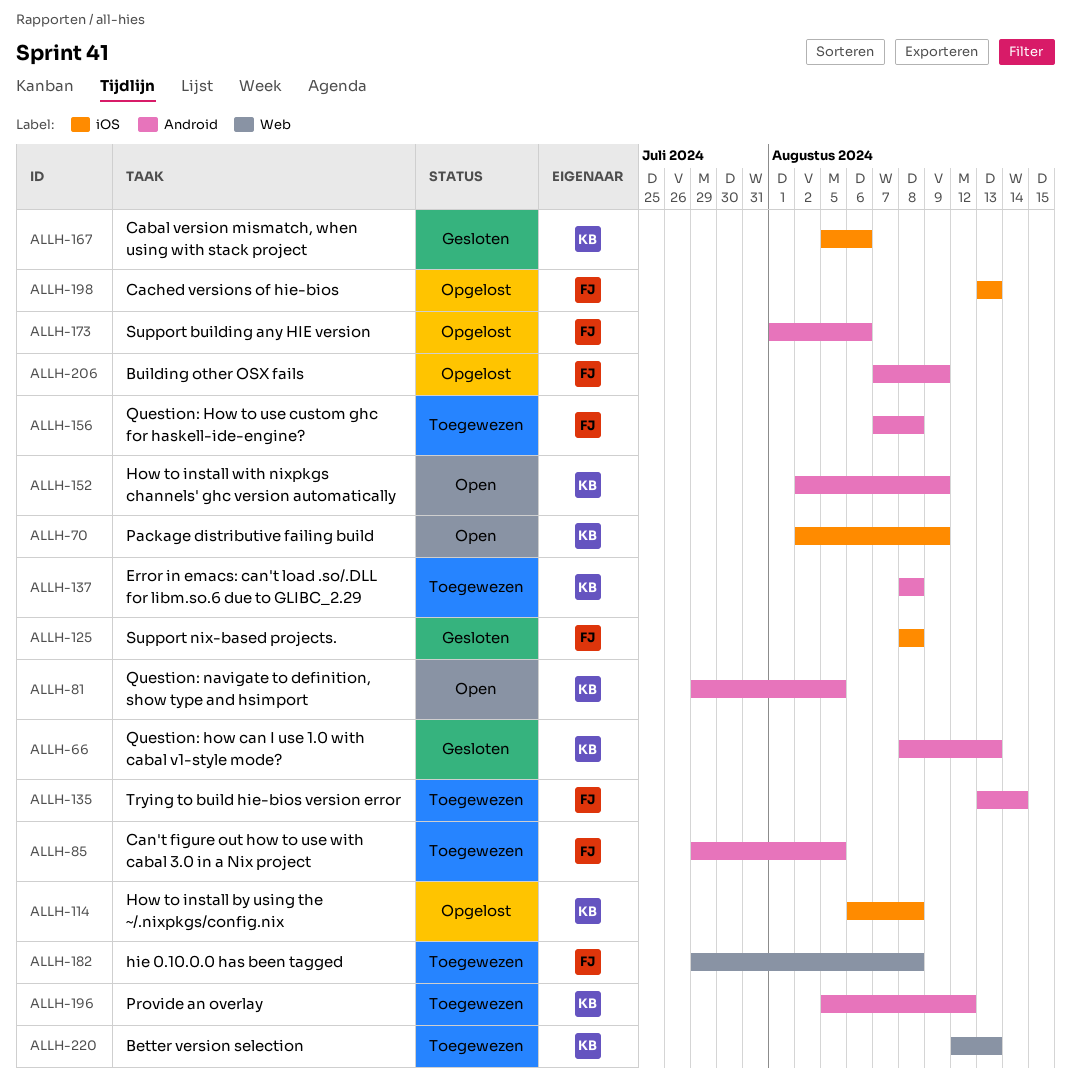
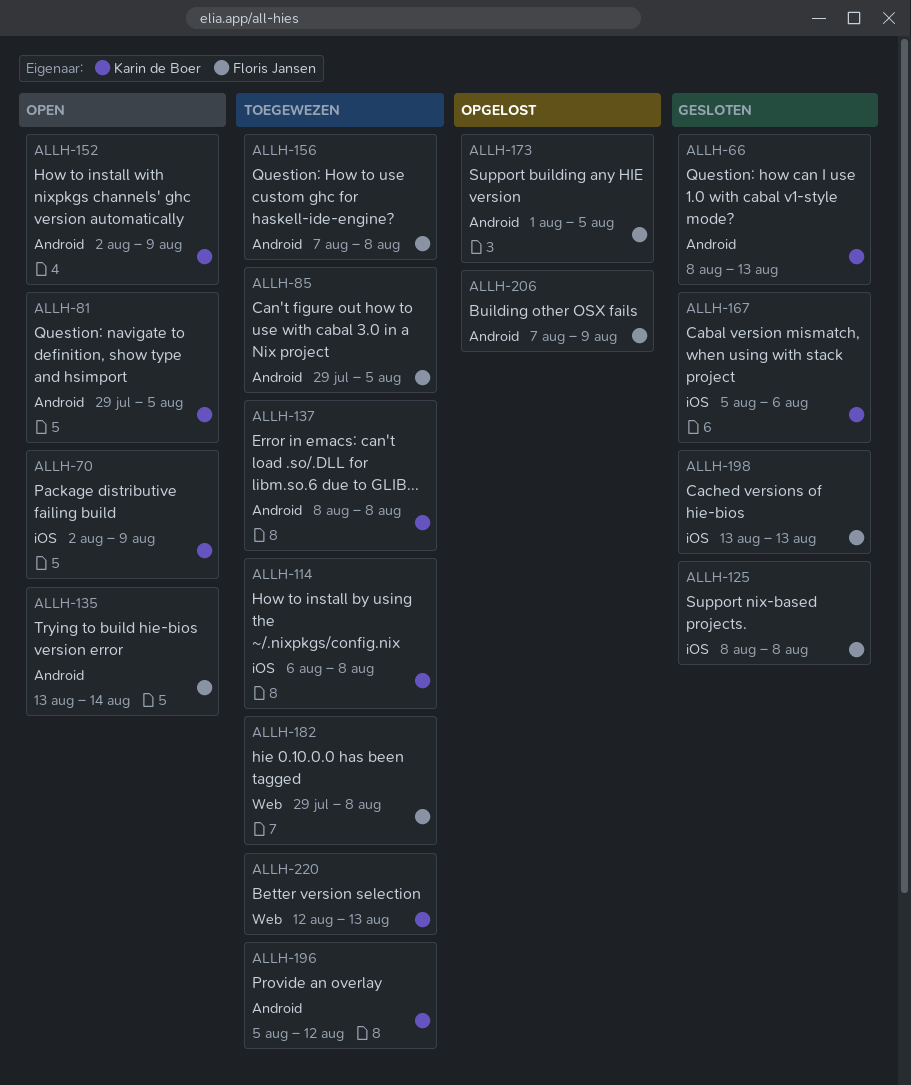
ALLH-114, status: Opgelost -> Toegewezen
ALLH-135, status: Toegewezen -> Open
ALLH-173, due: Aug 6 -> Aug 5
ALLH-198, status: Opgelost -> Gesloten

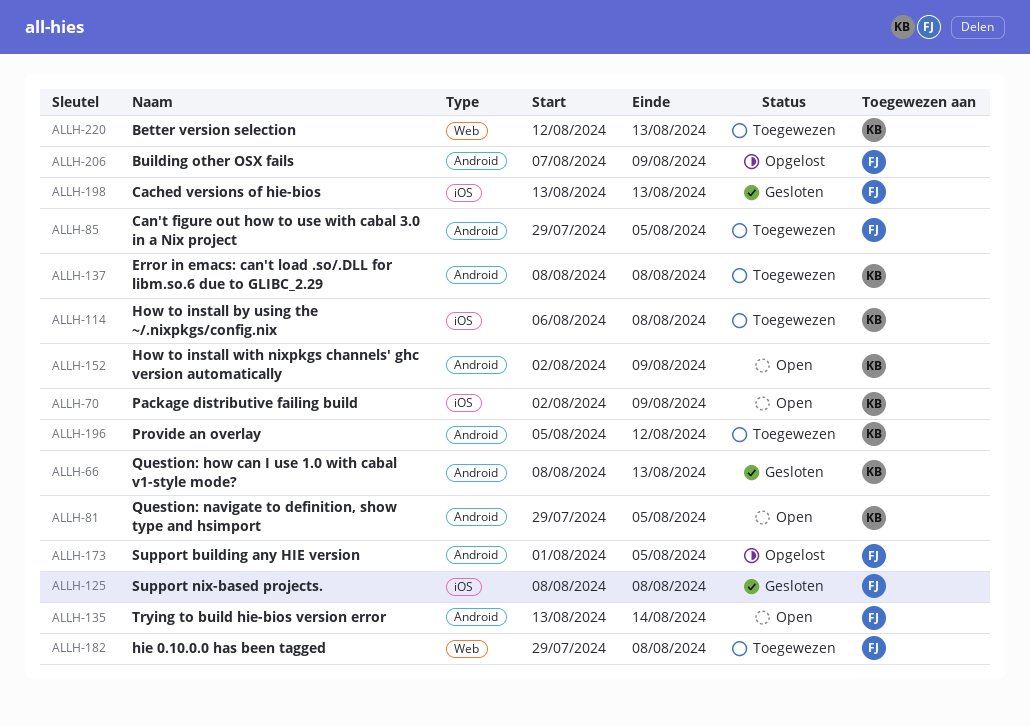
ALLH-156: present -> none
ALLH-167: present -> none

